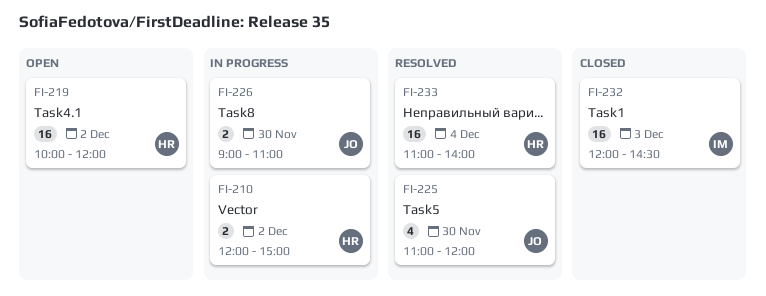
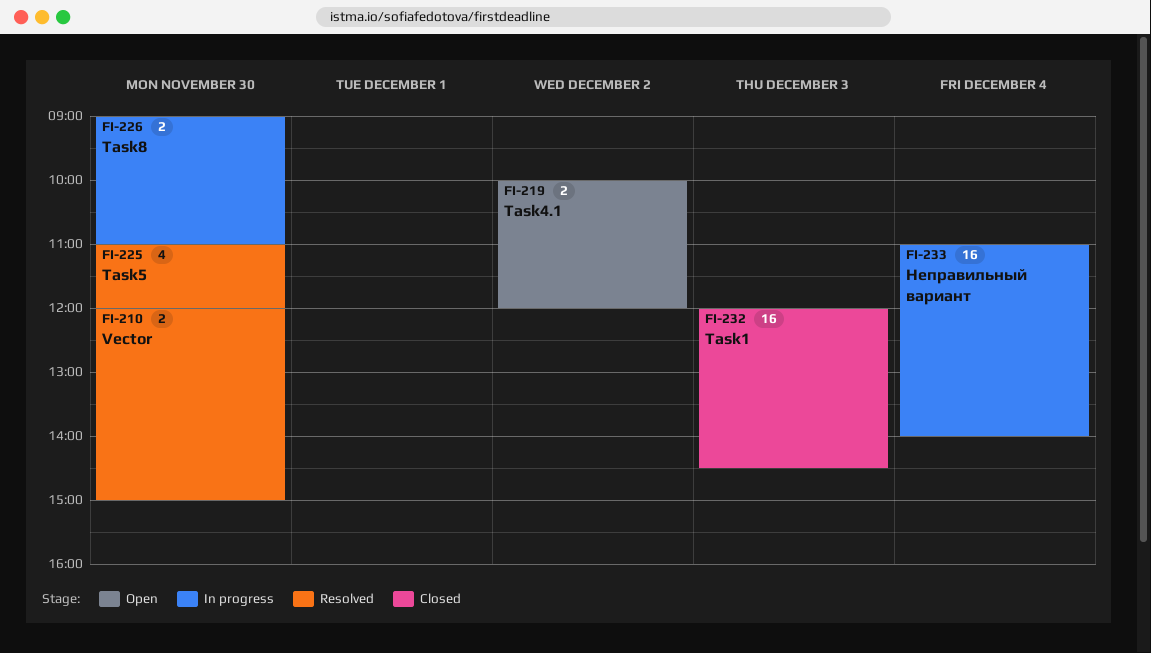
FI-210, status: In progress -> Resolved
FI-210, day: Dec 2 -> Nov 30
FI-219, estimate: 16 -> 2
FI-233, status: Resolved -> In progress

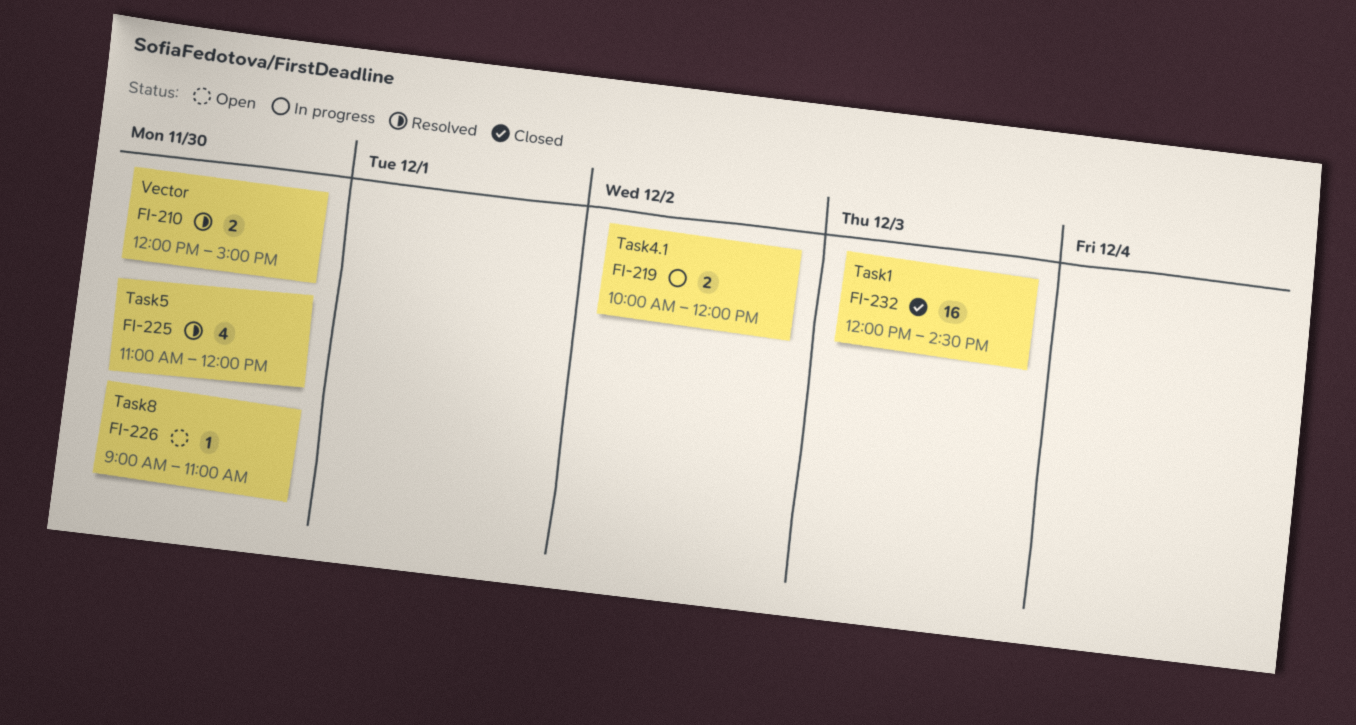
FI-219, status: Open -> In progress
FI-226, status: In progress -> Open
FI-226, estimate: 2 -> 1
FI-233: present -> none

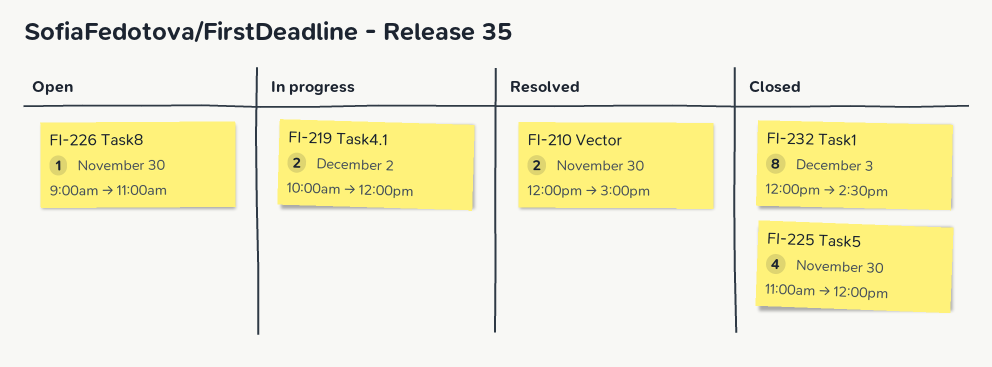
FI-225, status: Resolved -> Closed
FI-232, estimate: 16 -> 8

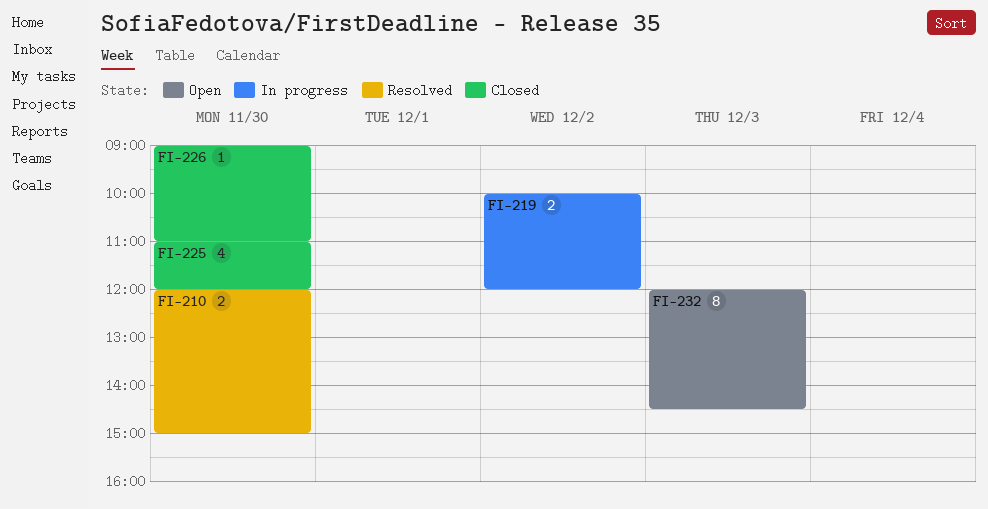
FI-226, status: Open -> Closed
FI-232, status: Closed -> Open

